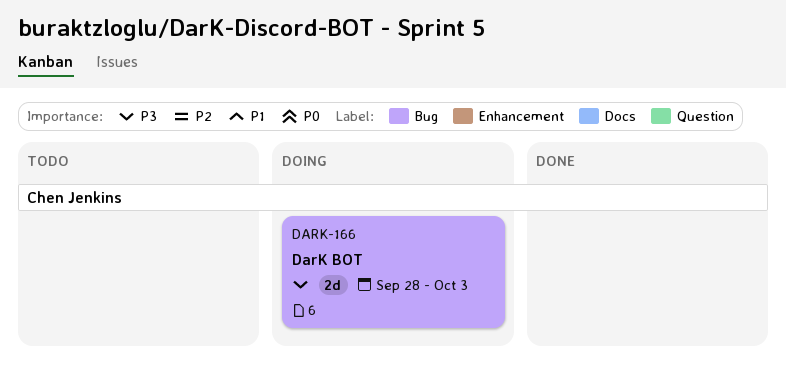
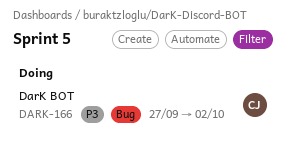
DARK-166, start: Sep 28 -> Sep 27
DARK-166, due: Oct 3 -> Oct 2

